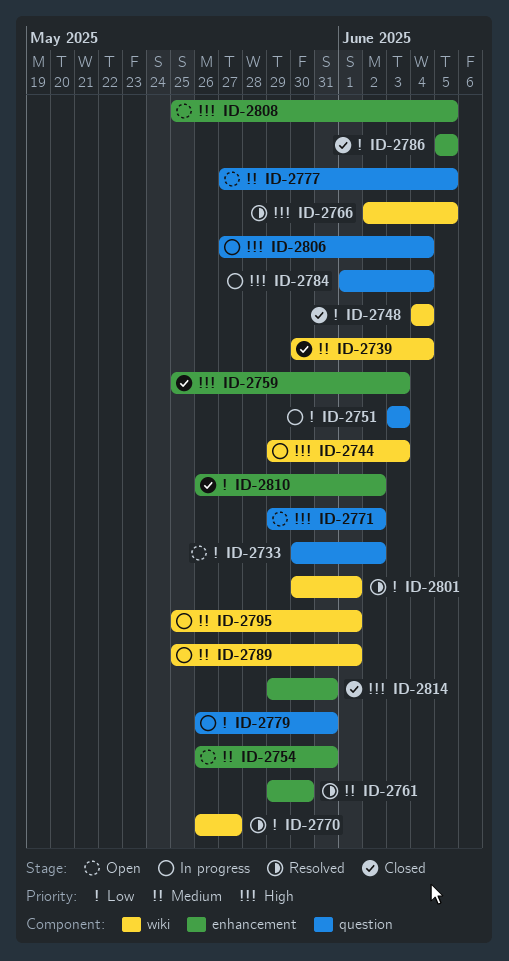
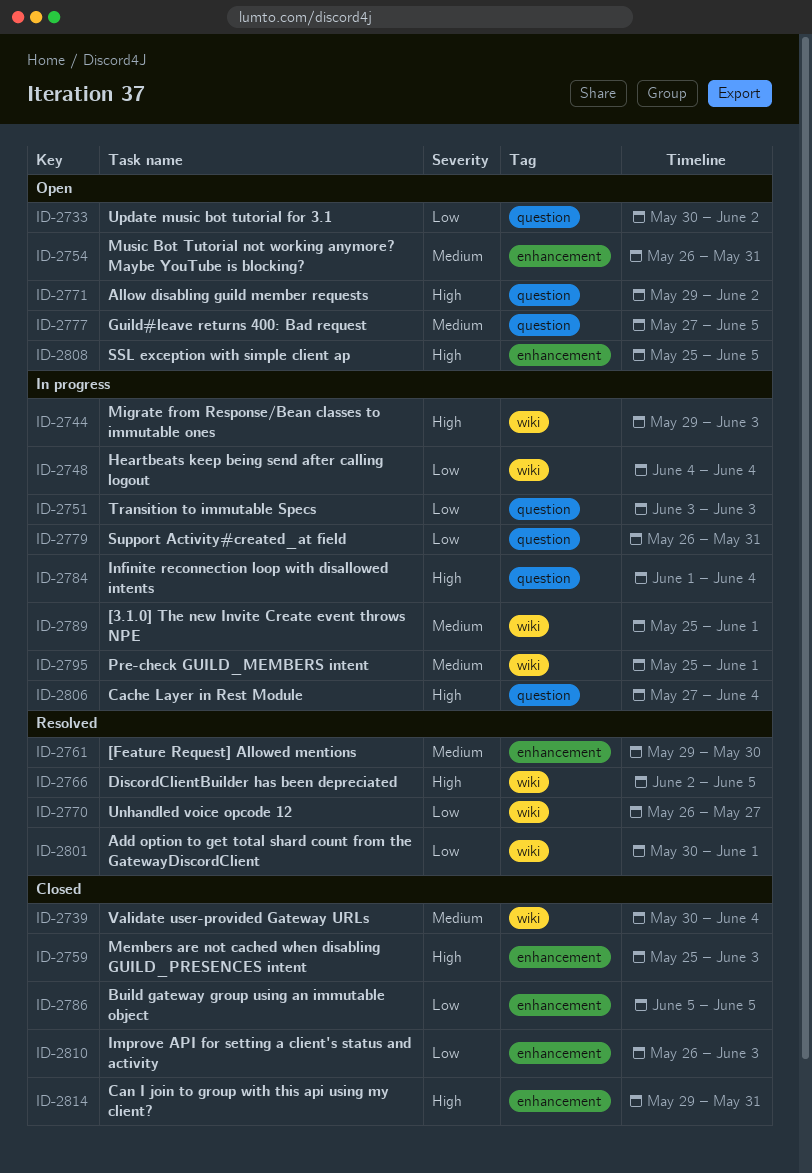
ID-2748, status: Closed -> In progress
ID-2810, due: Jun 2 -> Jun 3

